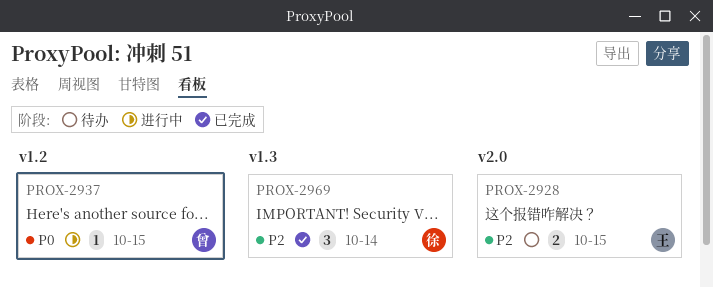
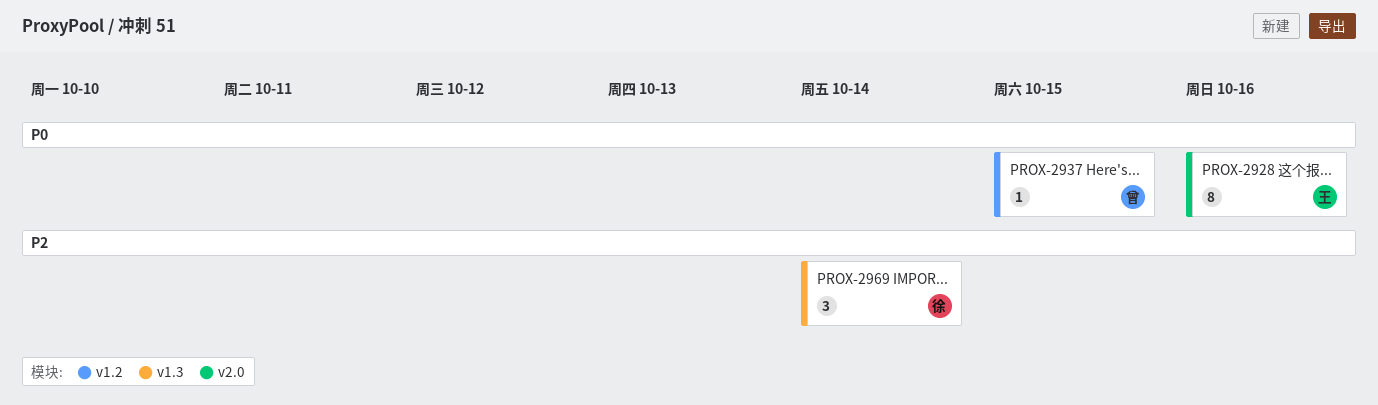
PROX-2928, priority: P2 -> P0
PROX-2928, estimate: 2 -> 8
PROX-2928, due: Oct 15 -> Oct 16

